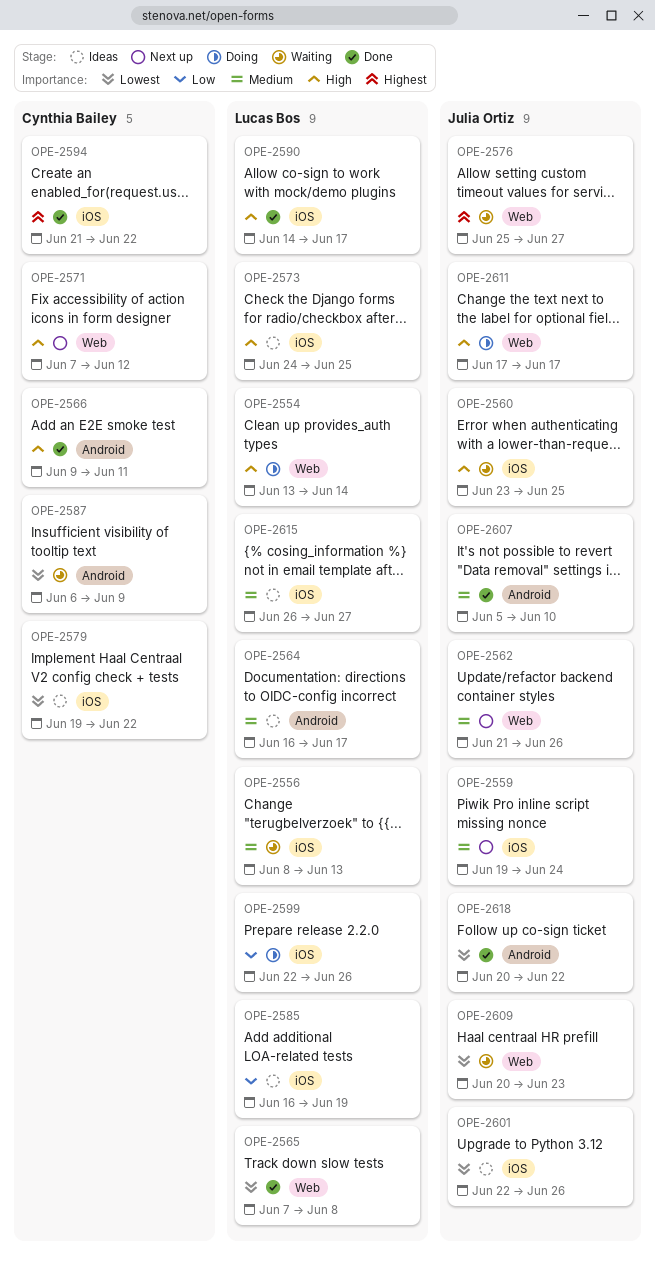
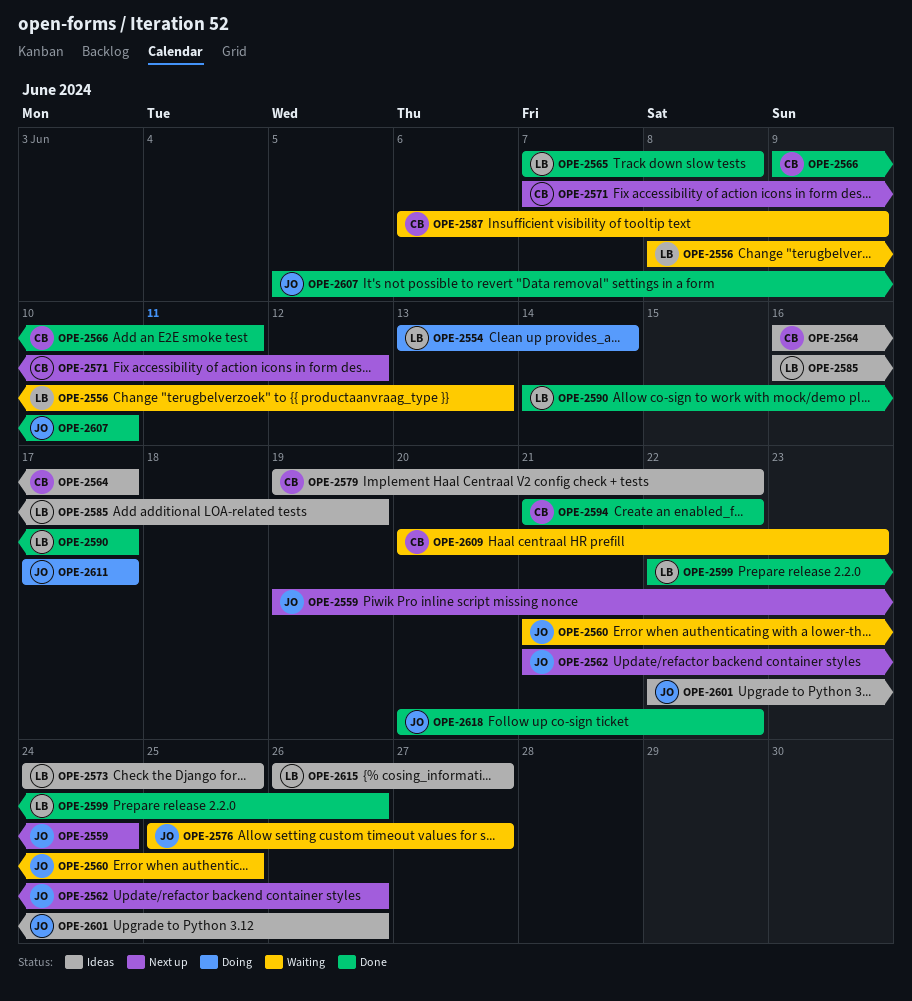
OPE-2560, start: Jun 23 -> Jun 21
OPE-2564, owner: Lucas Bos -> Cynthia Bailey
OPE-2599, status: Doing -> Done
OPE-2609, owner: Julia Ortiz -> Cynthia Bailey

